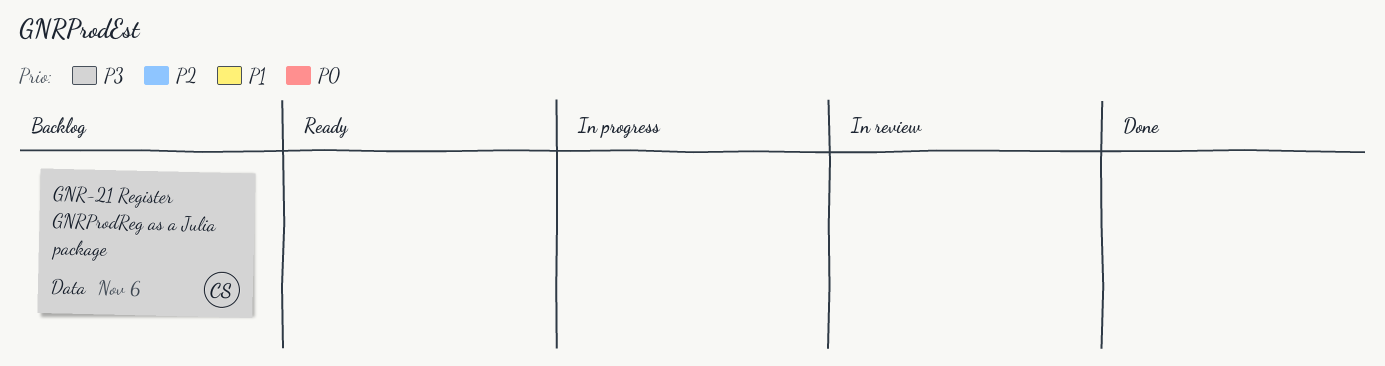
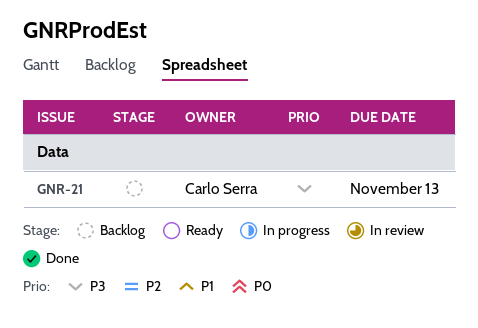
GNR-21, due: Nov 6 -> Nov 13

